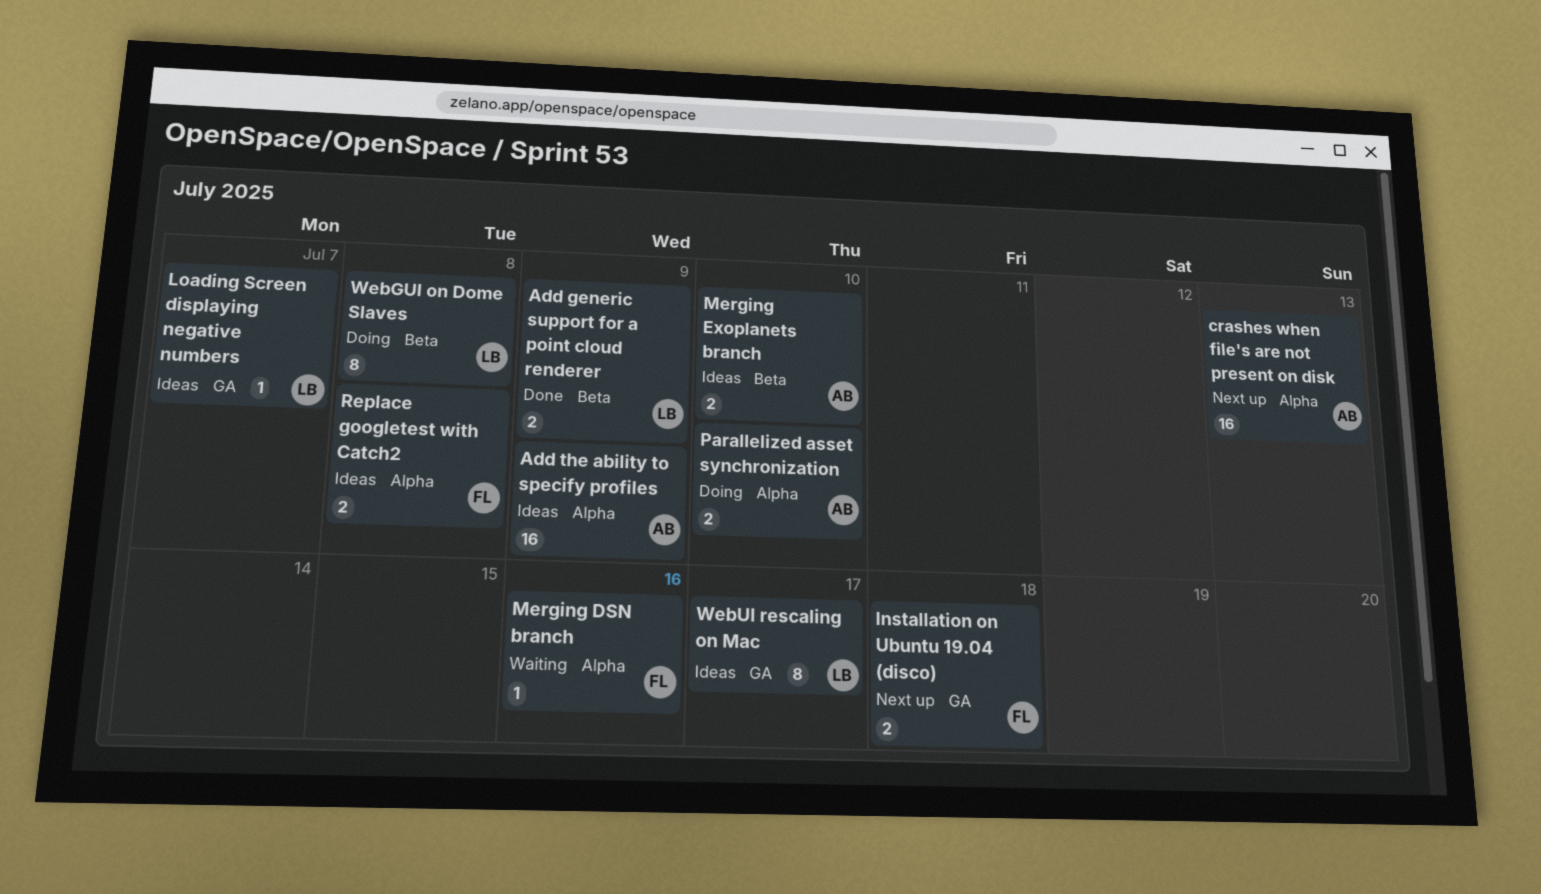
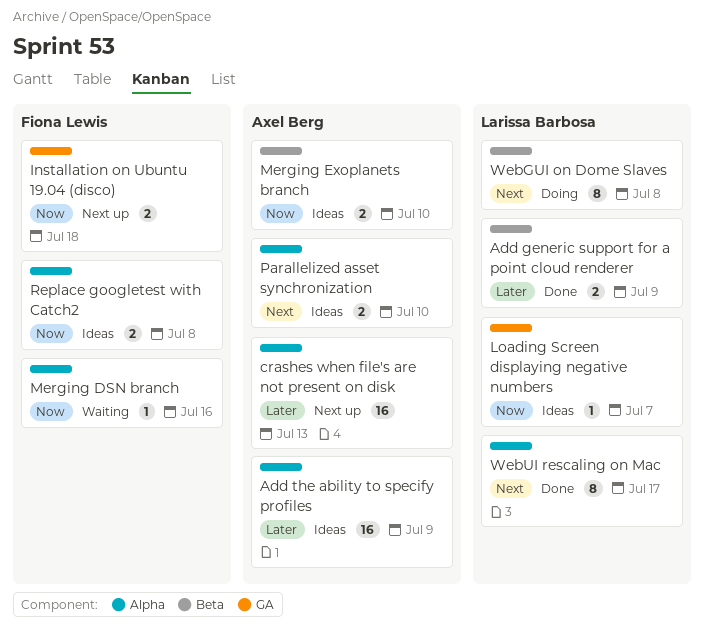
Parallelized asset synchronization, status: Doing -> Ideas
WebUI rescaling on Mac, status: Ideas -> Done
WebUI rescaling on Mac, label: GA -> Alpha

